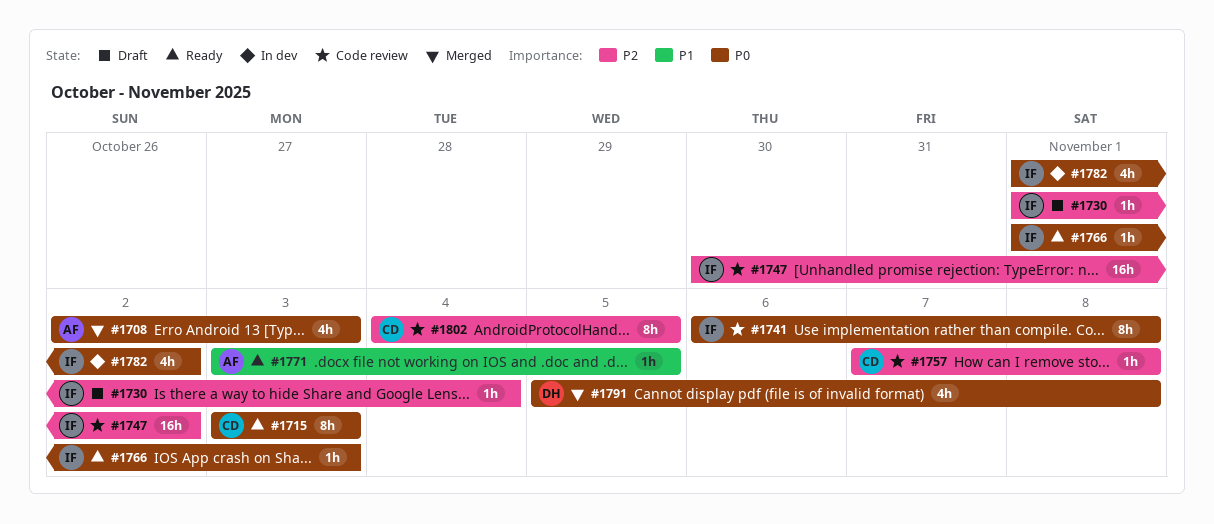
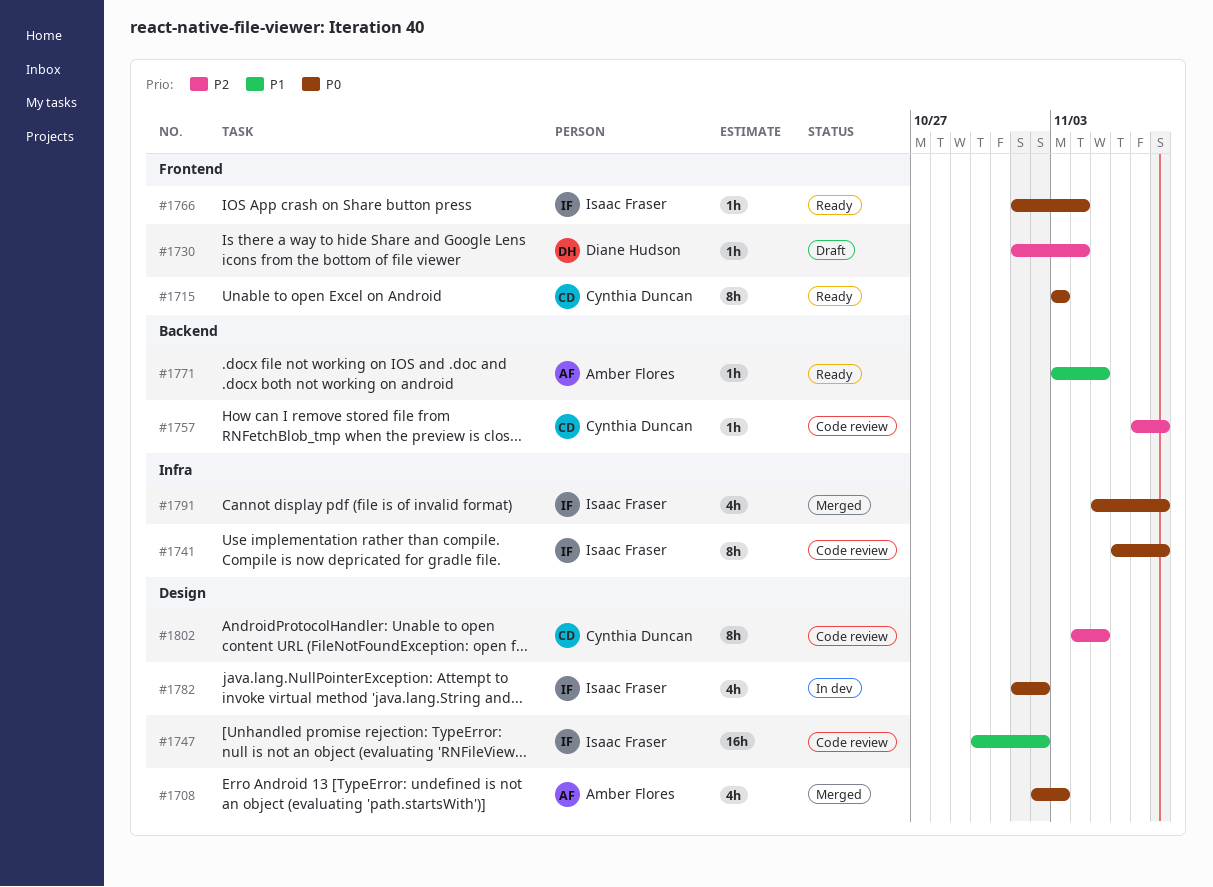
#1730, owner: Isaac Fraser -> Diane Hudson
#1747, priority: P2 -> P1
#1766, due: Nov 3 -> Nov 4
#1791, owner: Diane Hudson -> Isaac Fraser

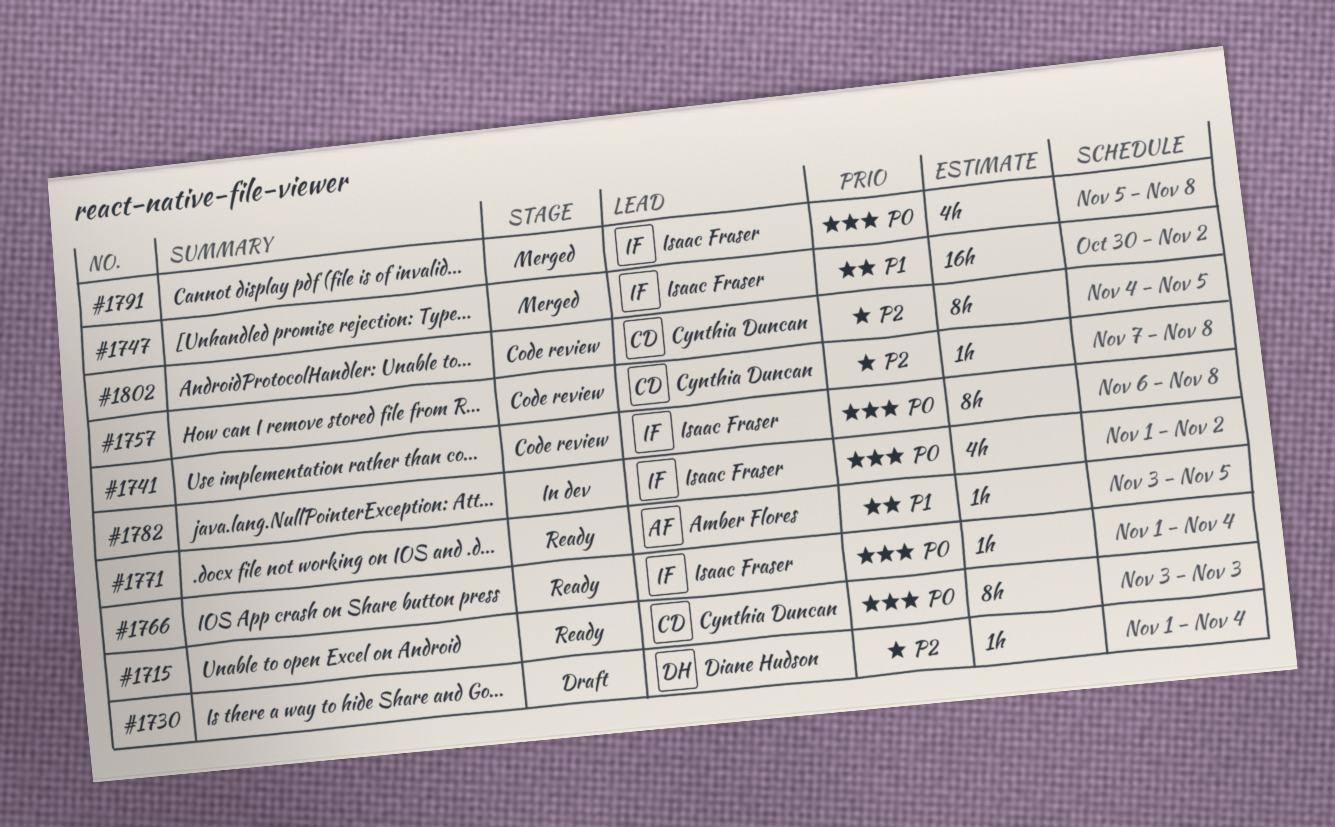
#1708: present -> none
#1747, status: Code review -> Merged

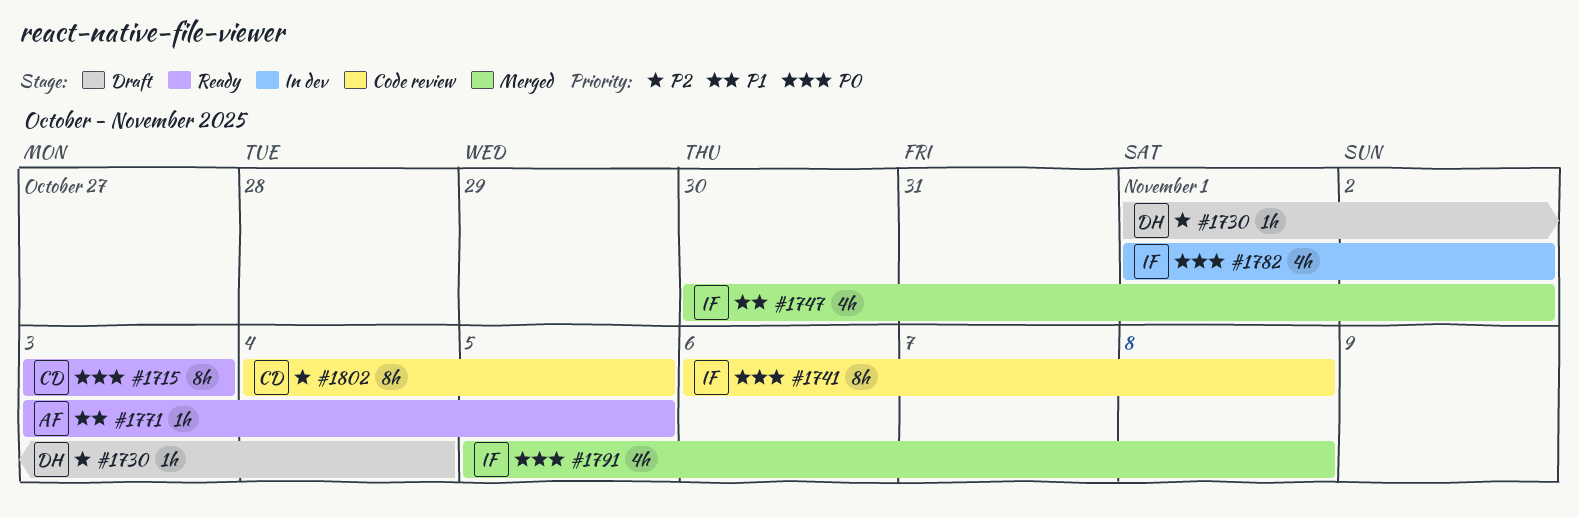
#1747, estimate: 16h -> 4h
#1757: present -> none
#1766: present -> none

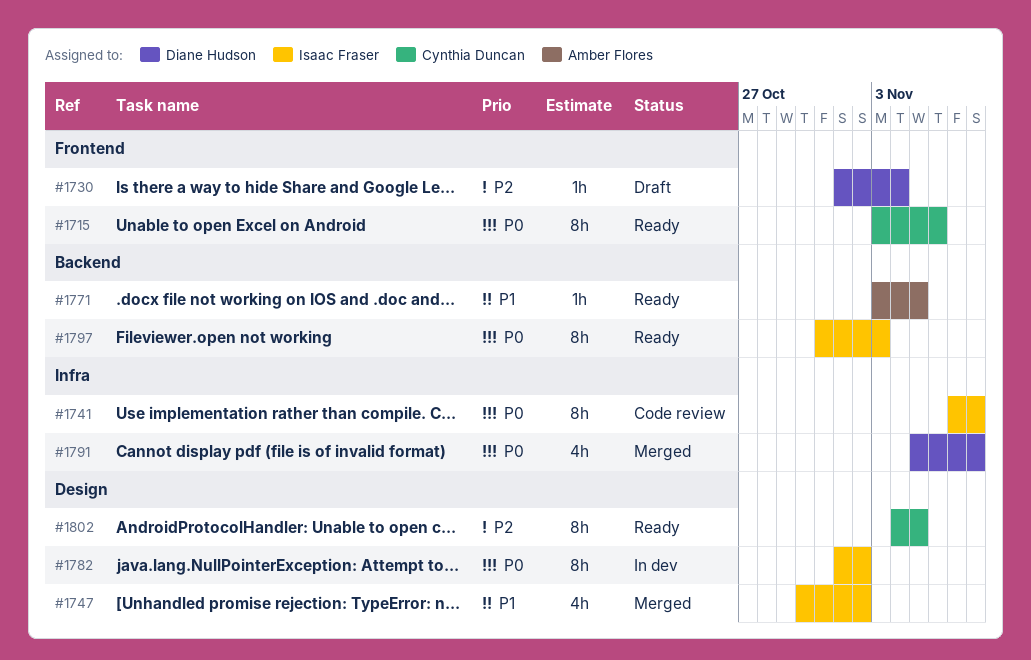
#1715, due: Nov 3 -> Nov 6
#1741, start: Nov 6 -> Nov 7
#1782, estimate: 4h -> 8h
#1791, owner: Isaac Fraser -> Diane Hudson
#1797: none -> present
#1802, status: Code review -> Ready

